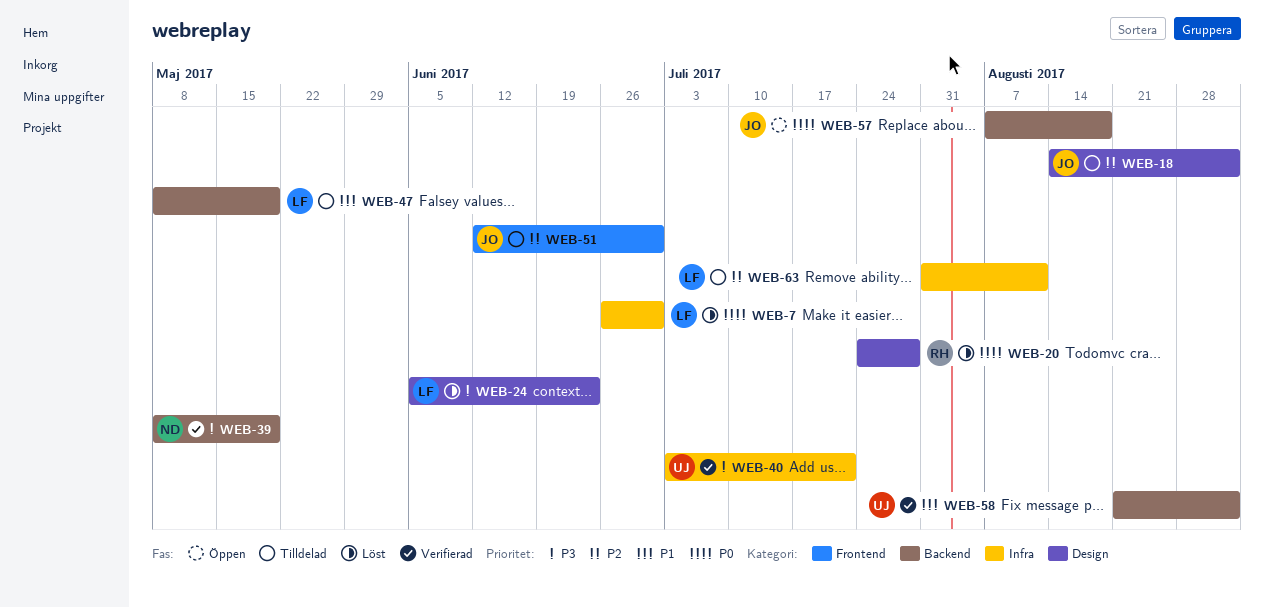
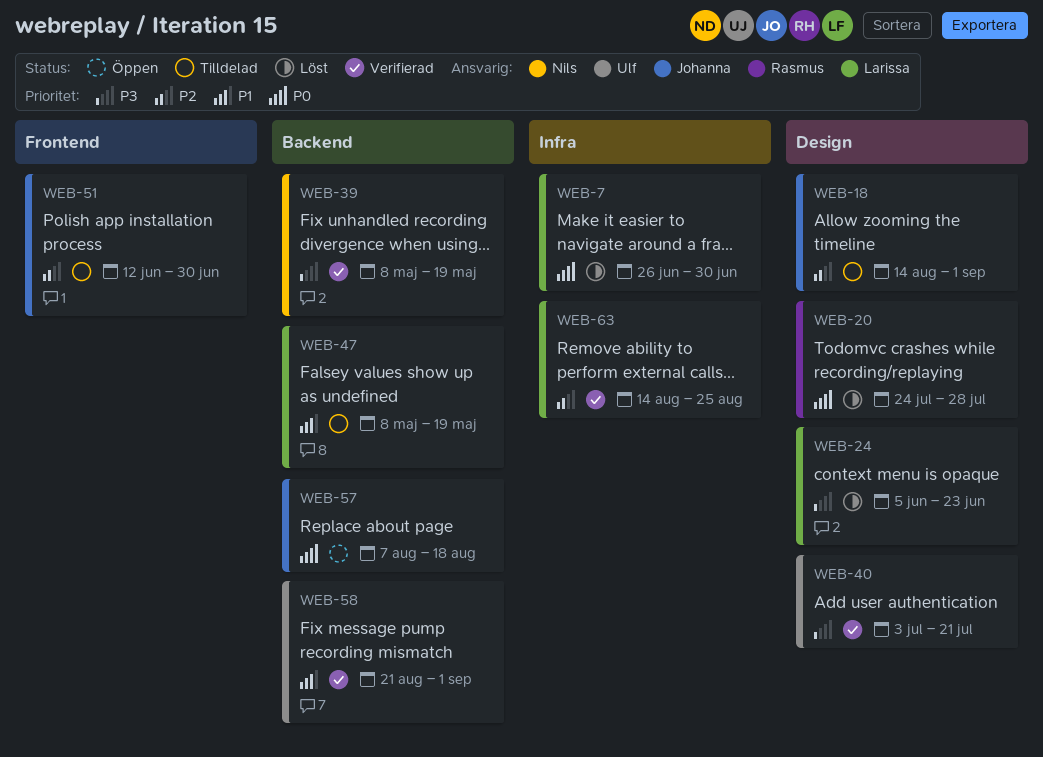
WEB-40, label: Infra -> Design
WEB-63, status: Tilldelad -> Verifierad
WEB-63, start: Jul 31 -> Aug 14
WEB-63, due: Aug 11 -> Aug 25

